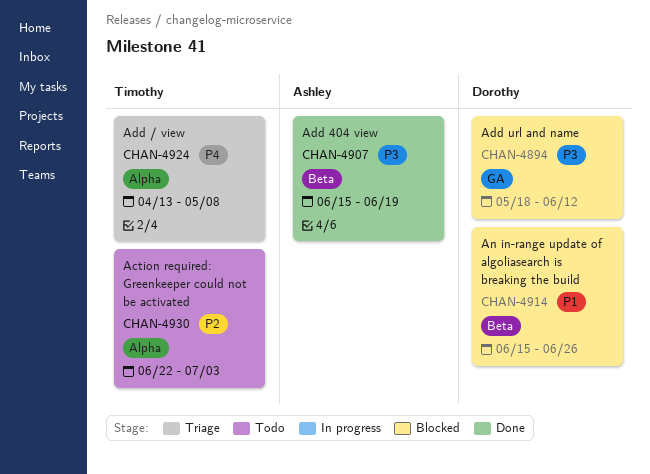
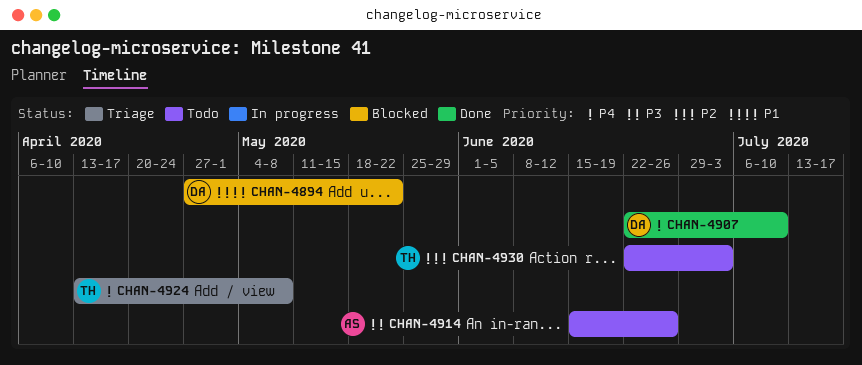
CHAN-4894, priority: P3 -> P1
CHAN-4894, start: May 18 -> Apr 27
CHAN-4894, due: Jun 12 -> May 22
CHAN-4907, owner: Ashley -> Dorothy
CHAN-4907, priority: P3 -> P4
CHAN-4907, start: Jun 15 -> Jun 22
CHAN-4907, due: Jun 19 -> Jul 10
CHAN-4914, status: Blocked -> Todo
CHAN-4914, owner: Dorothy -> Ashley
CHAN-4914, priority: P1 -> P3

